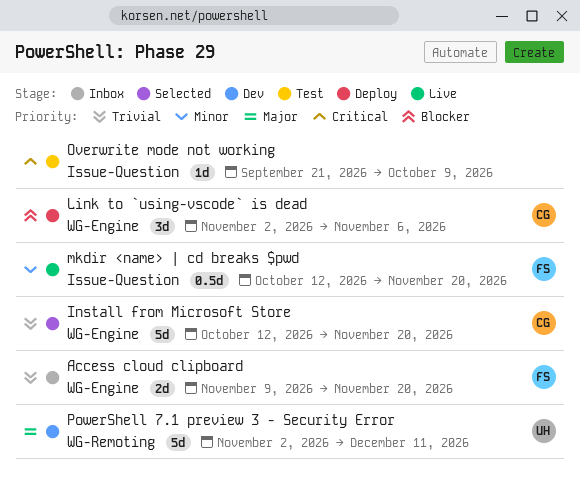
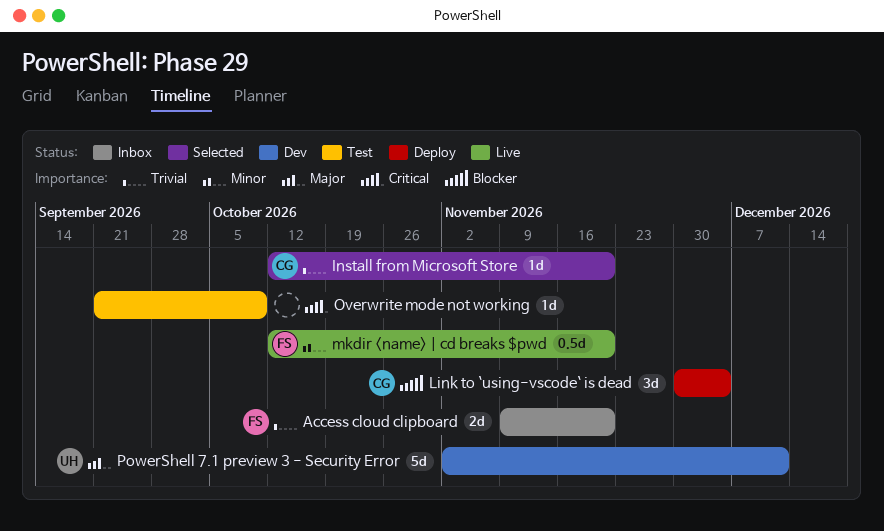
Install from Microsoft Store, estimate: 5d -> 1d
Link to `using-vscode` is dead, start: Nov 2 -> Nov 30
Link to `using-vscode` is dead, due: Nov 6 -> Dec 4

